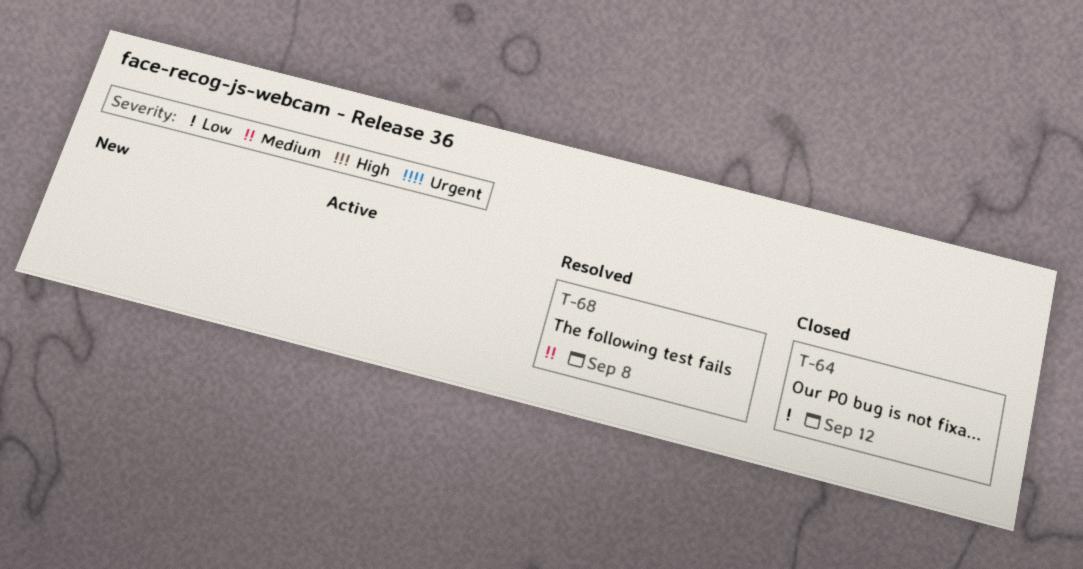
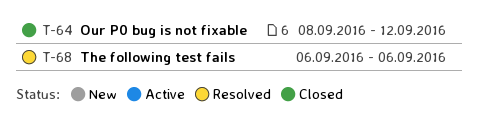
T-68, due: Sep 8 -> Sep 6

